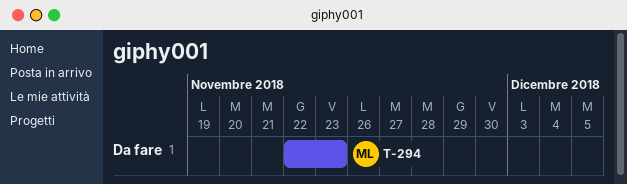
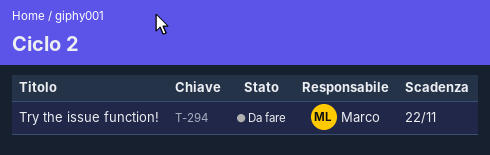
T-294, due: Nov 23 -> Nov 22

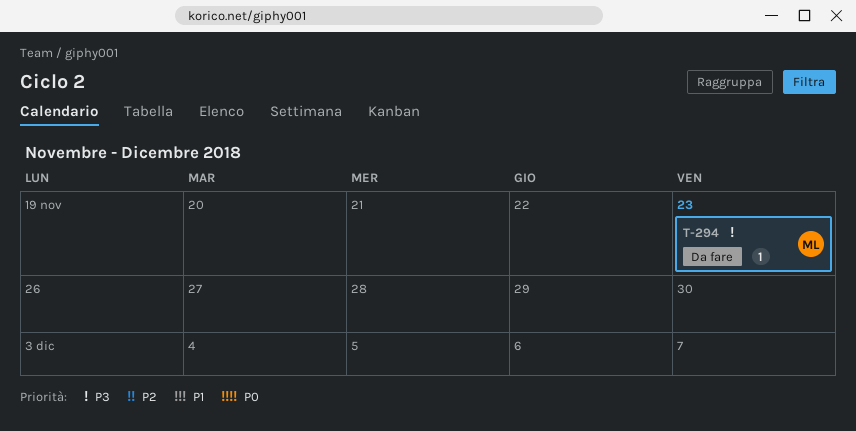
T-294, due: Nov 22 -> Nov 23

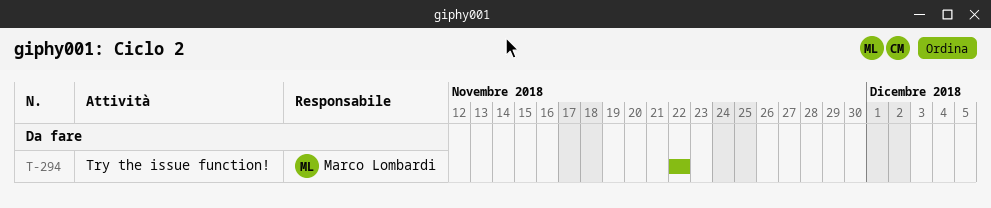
T-294, due: Nov 23 -> Nov 22

